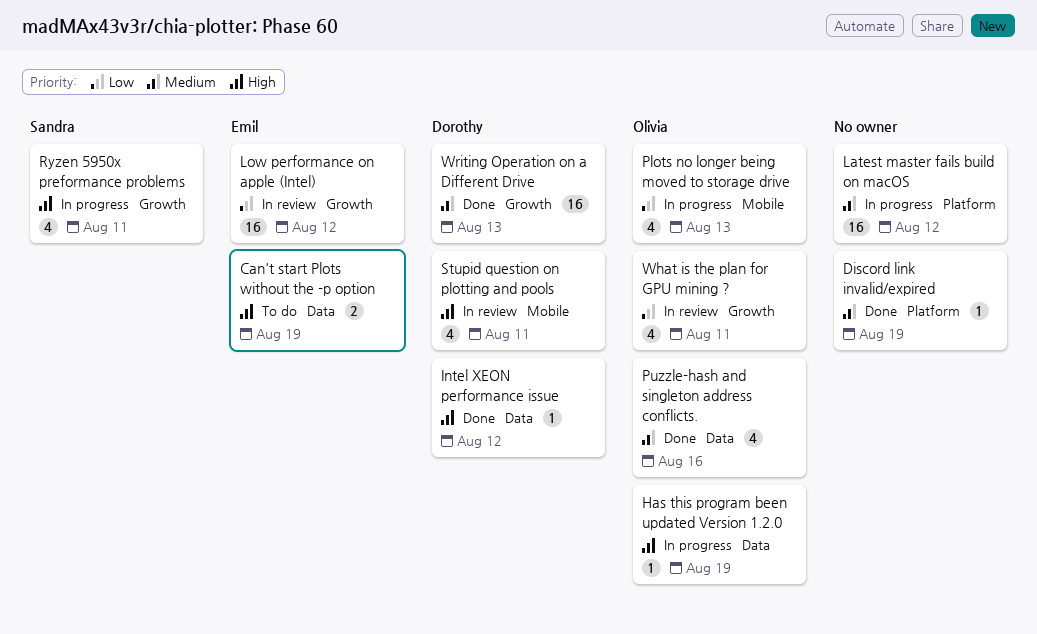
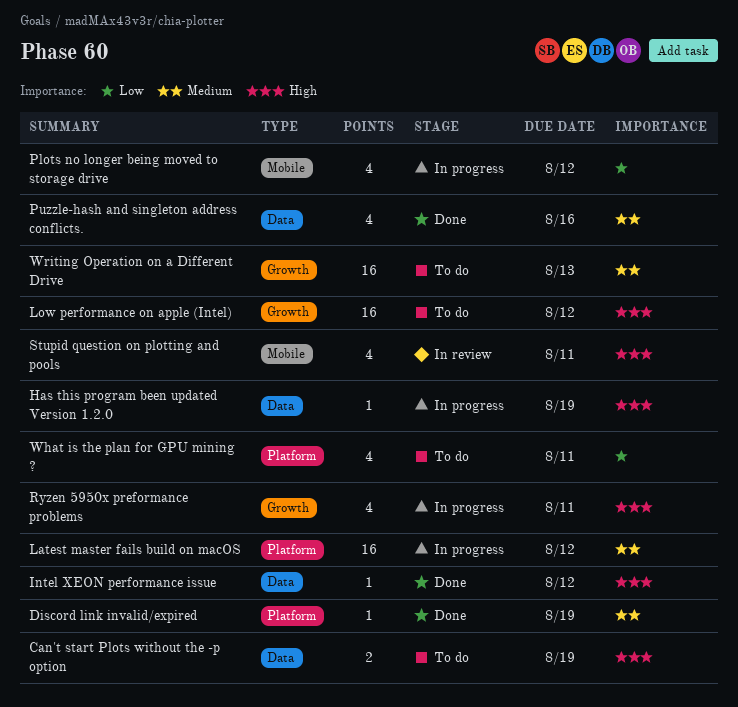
Low performance on apple (Intel), status: In review -> To do
Low performance on apple (Intel), priority: Low -> High
Plots no longer being moved to storage drive, due: Aug 13 -> Aug 12
What is the plan for GPU mining ?, status: In review -> To do
What is the plan for GPU mining ?, label: Growth -> Platform
Writing Operation on a Different Drive, status: Done -> To do

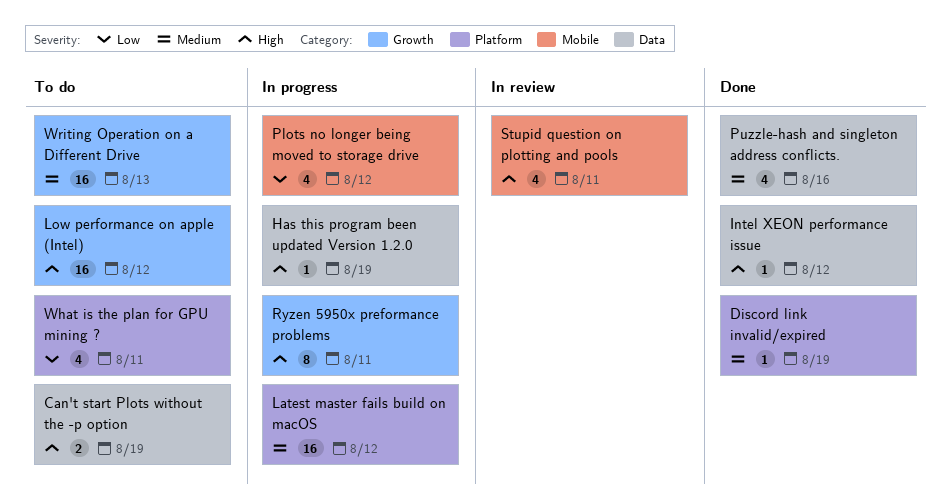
Ryzen 5950x preformance problems, estimate: 4 -> 8

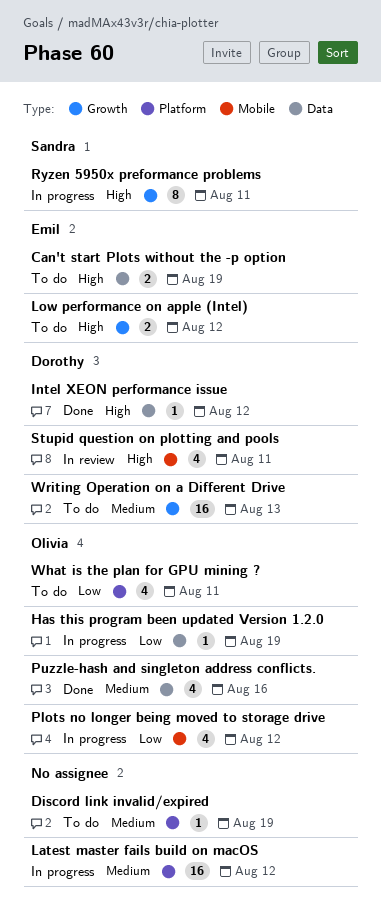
Discord link invalid/expired, status: Done -> To do
Has this program been updated Version 1.2.0, priority: High -> Low
Low performance on apple (Intel), estimate: 16 -> 2

